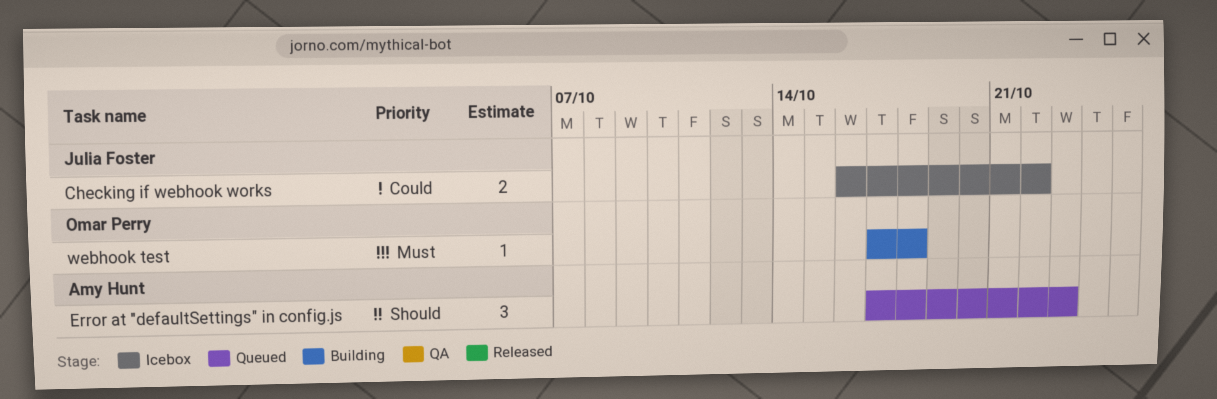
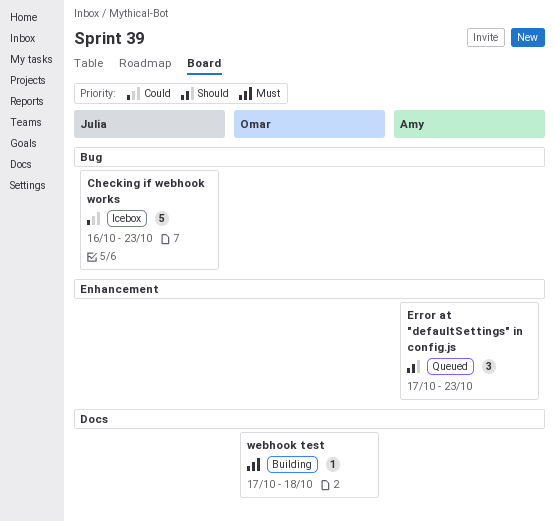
Checking if webhook works, estimate: 2 -> 5
Checking if webhook works, due: Oct 22 -> Oct 23

